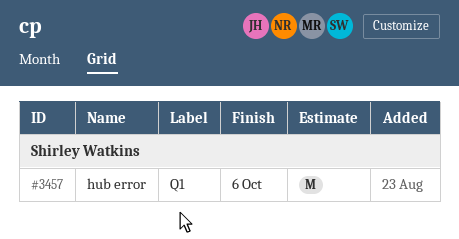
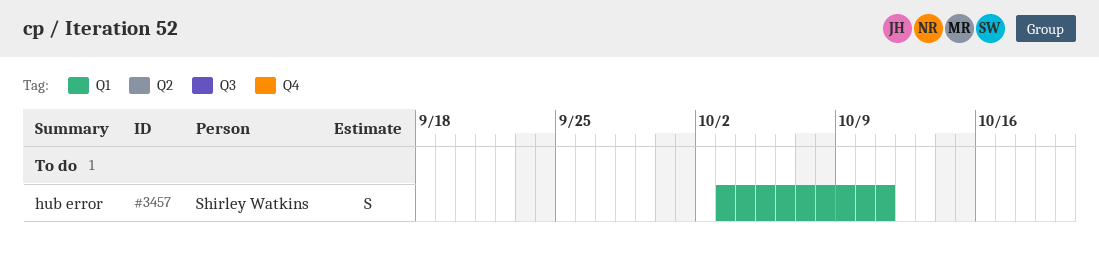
#3457, estimate: M -> S
#3457, due: Oct 6 -> Oct 11

